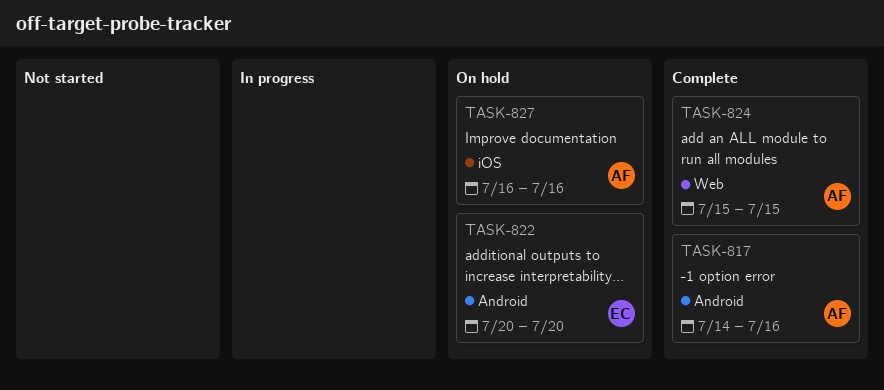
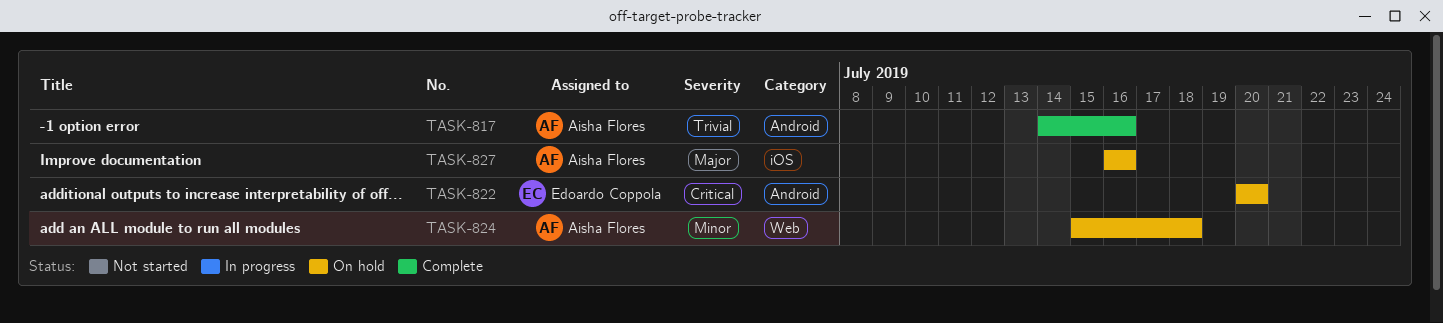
TASK-824, status: Complete -> On hold
TASK-824, due: Jul 15 -> Jul 18

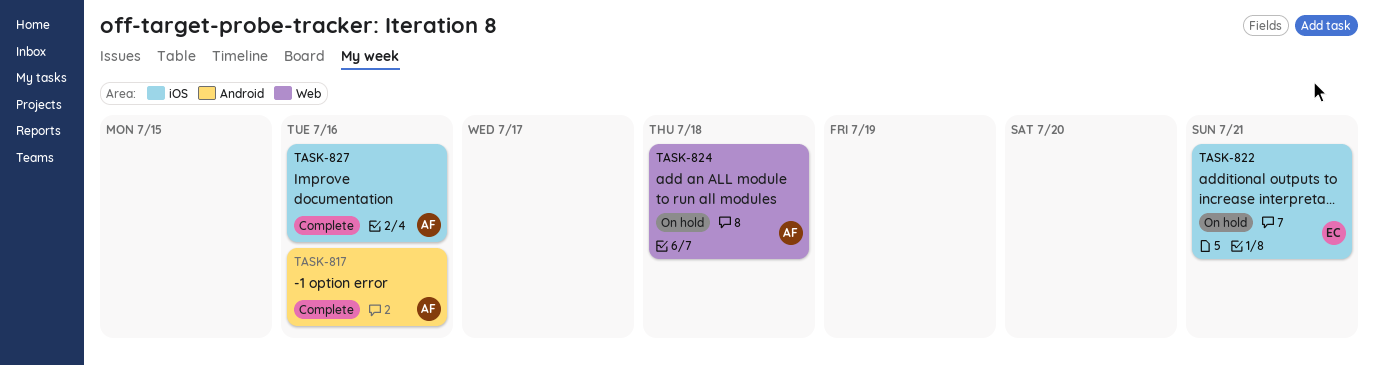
TASK-822, label: Android -> iOS
TASK-822, due: Jul 20 -> Jul 21
TASK-827, status: On hold -> Complete

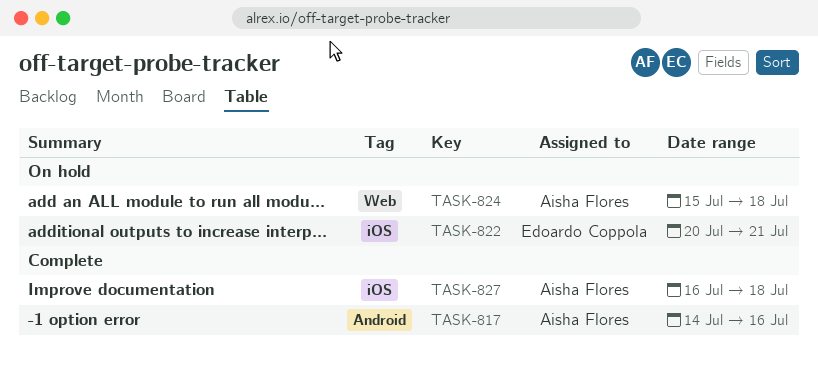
TASK-827, due: Jul 16 -> Jul 18

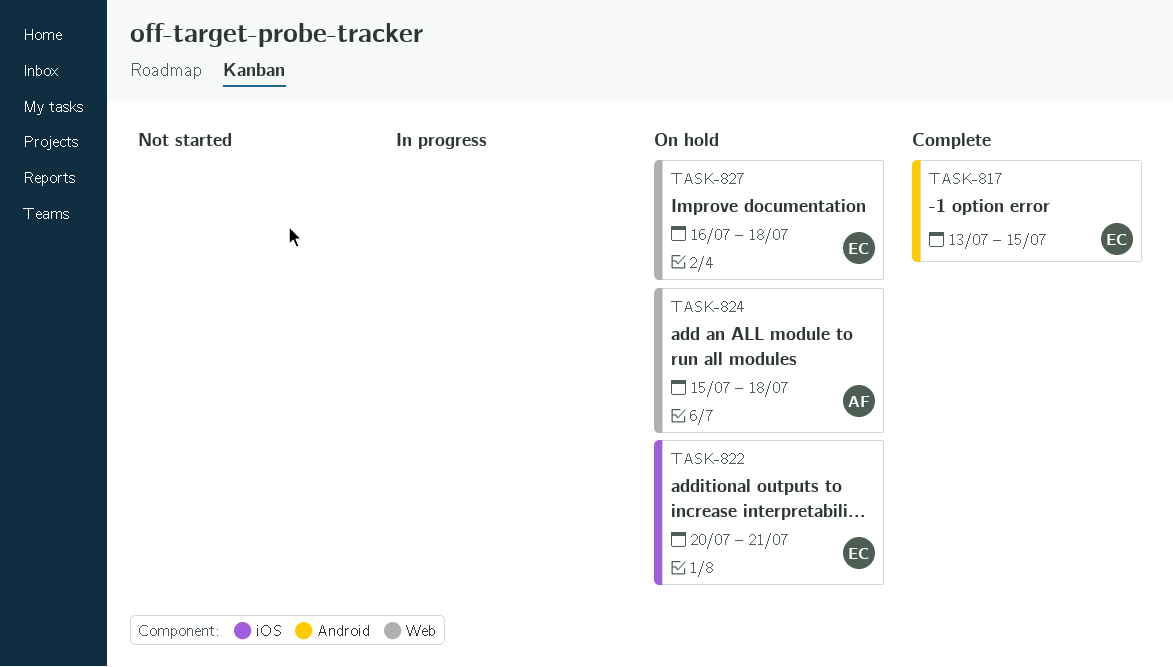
TASK-817, owner: Aisha Flores -> Edoardo Coppola
TASK-817, start: Jul 14 -> Jul 13
TASK-817, due: Jul 16 -> Jul 15
TASK-827, status: Complete -> On hold
TASK-827, owner: Aisha Flores -> Edoardo Coppola
TASK-827, label: iOS -> Web

